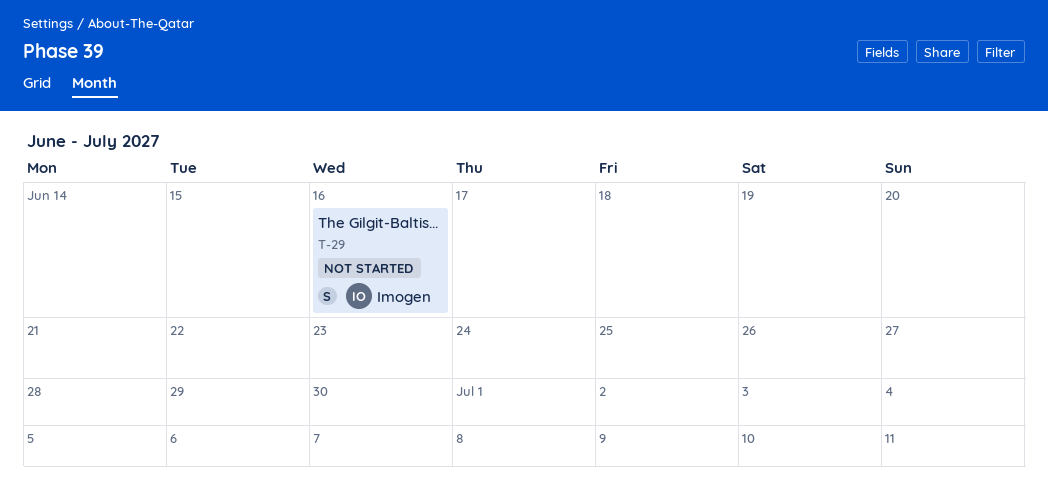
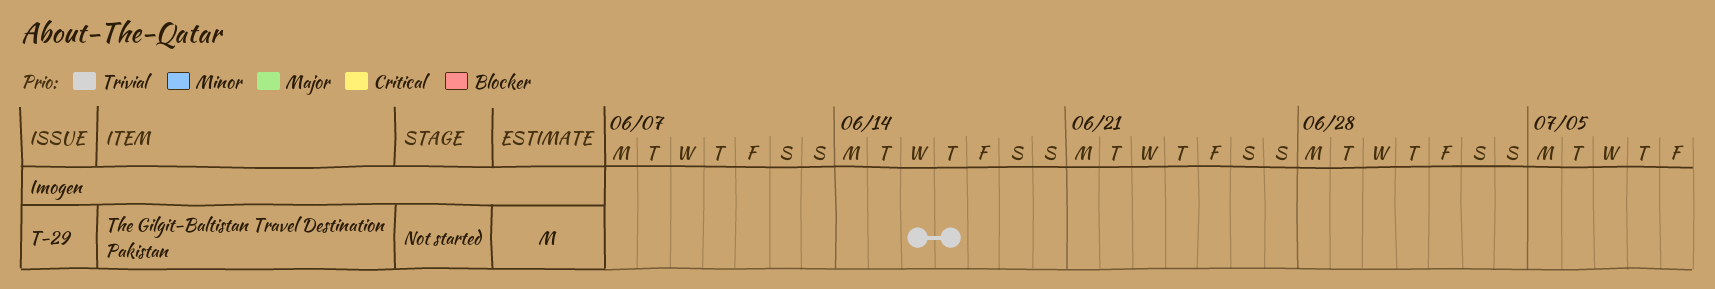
T-29, estimate: S -> M
T-29, due: Jun 16 -> Jun 17

